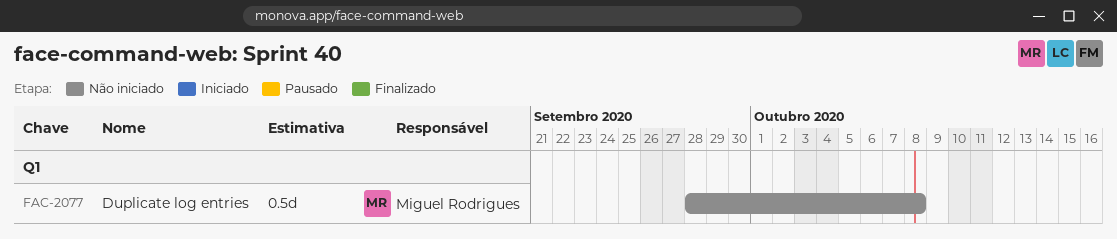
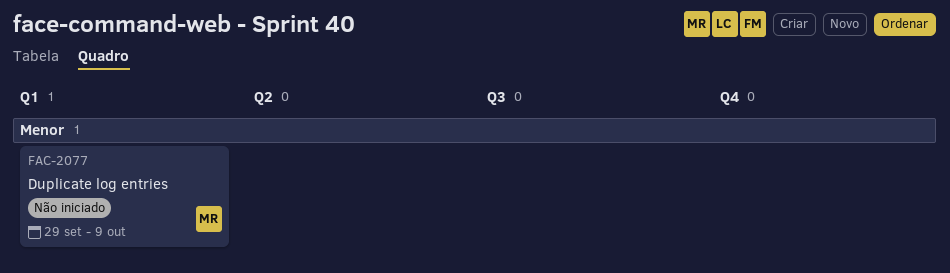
FAC-2077, start: Sep 28 -> Sep 29
FAC-2077, due: Oct 8 -> Oct 9

